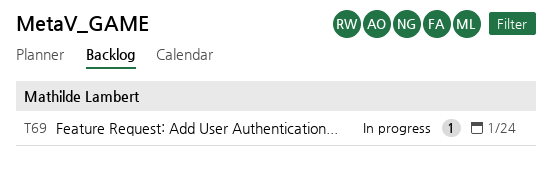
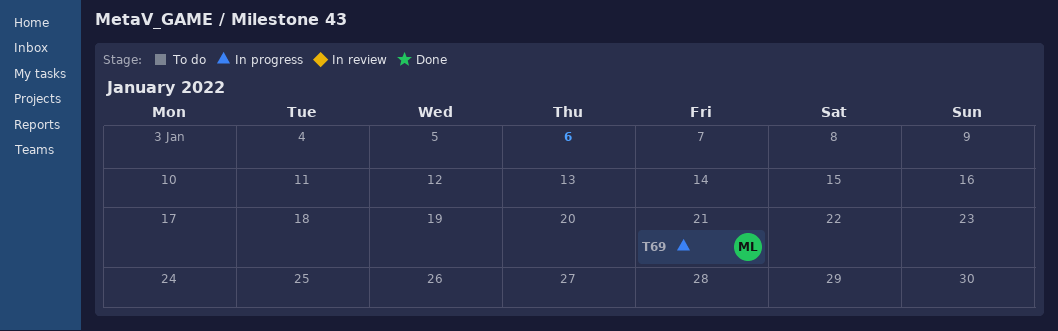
T69, due: Jan 24 -> Jan 21

